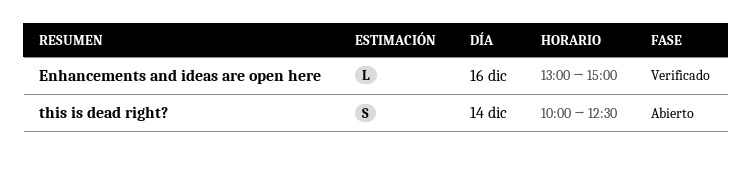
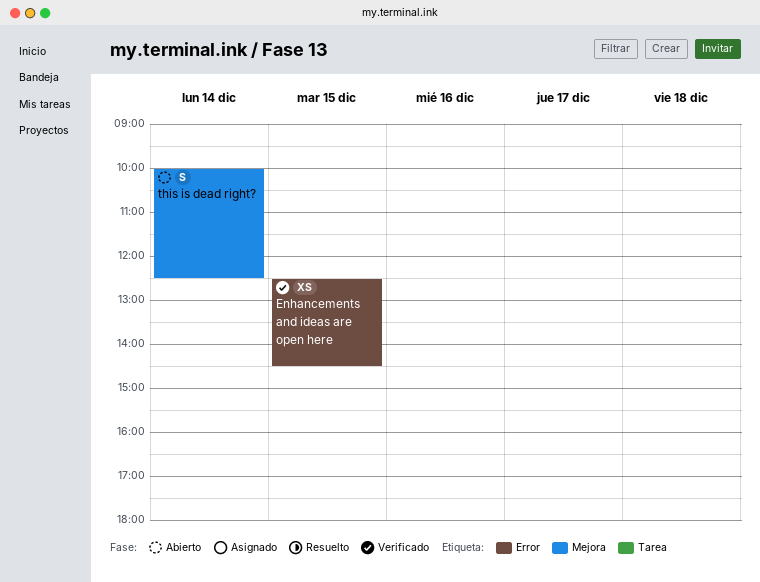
Enhancements and ideas are open here, estimate: L -> XS
Enhancements and ideas are open here, day: Dec 16 -> Dec 15
Enhancements and ideas are open here, begins: 13:00 -> 12:30
Enhancements and ideas are open here, ends: 15:00 -> 14:30

